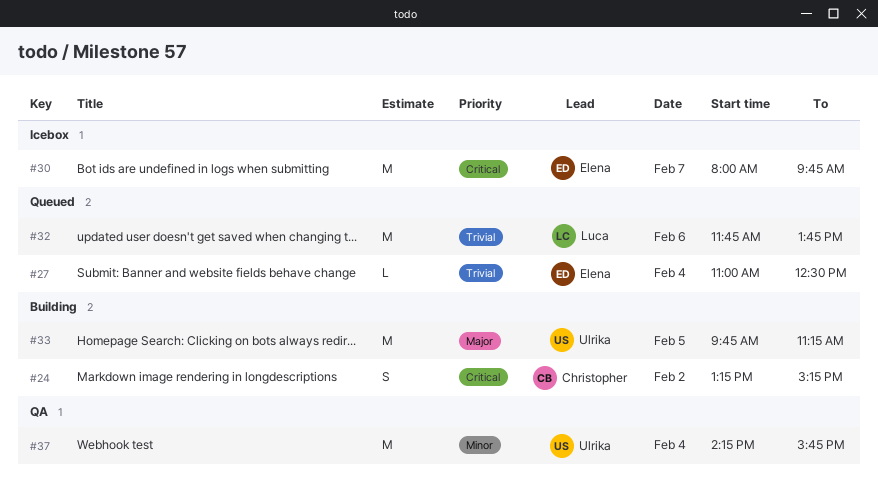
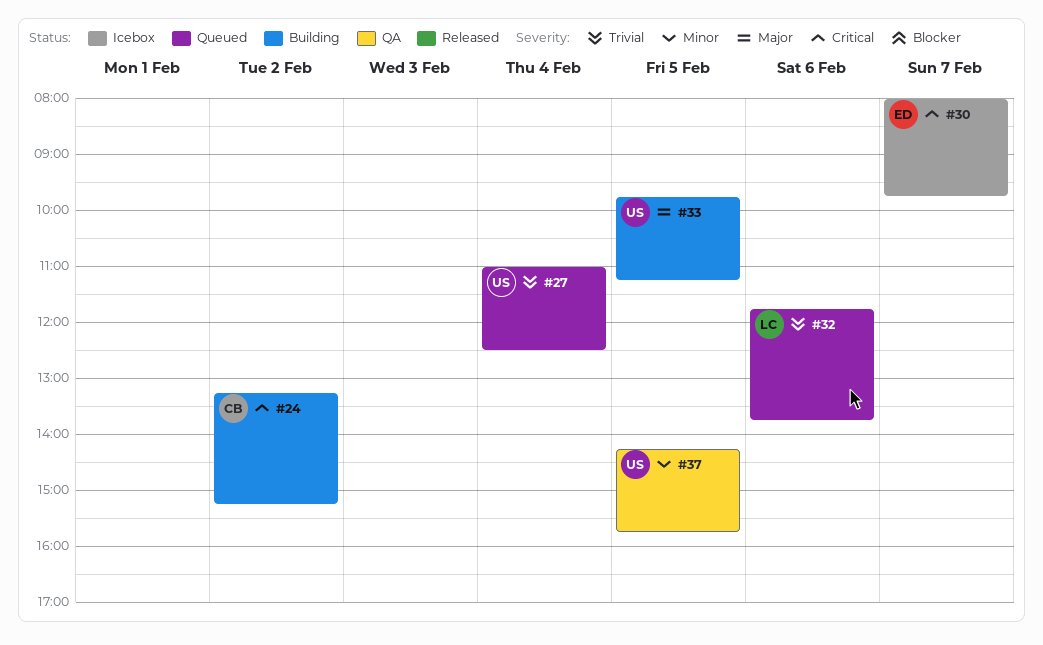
#27, owner: Elena -> Ulrika
#37, day: Feb 4 -> Feb 5

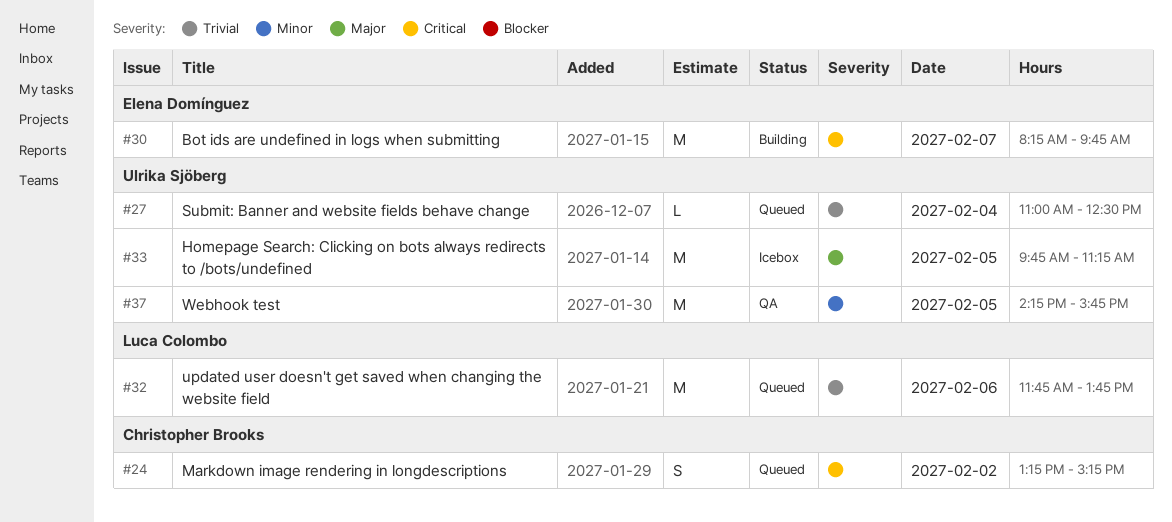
#24, status: Building -> Queued
#30, status: Icebox -> Building
#30, begins: 08:00 -> 08:15
#33, status: Building -> Icebox

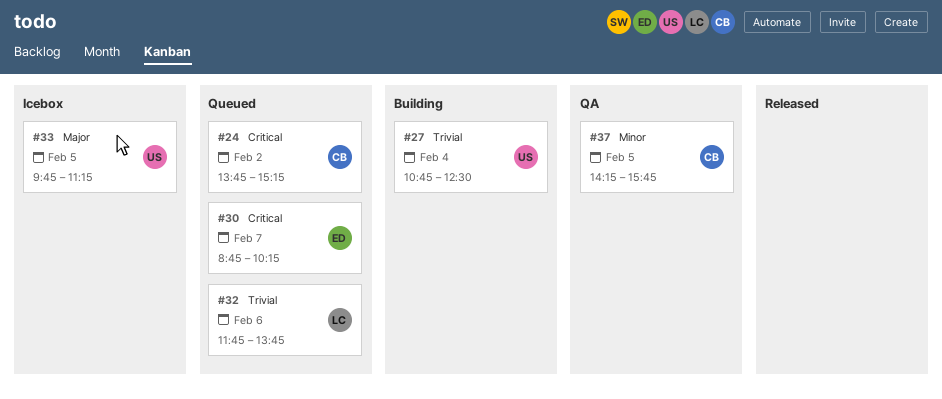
#24, begins: 13:15 -> 13:45
#27, status: Queued -> Building
#27, begins: 11:00 -> 10:45
#30, status: Building -> Queued
#30, begins: 08:15 -> 08:45
#30, ends: 09:45 -> 10:15
#37, owner: Ulrika Sjöberg -> Christopher Brooks

